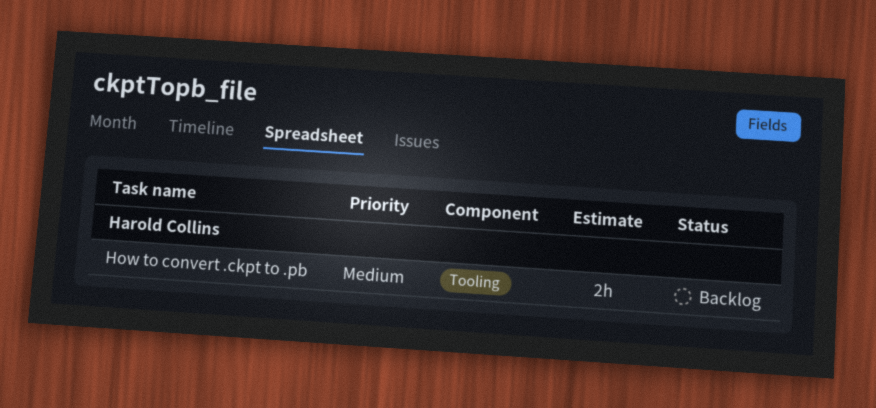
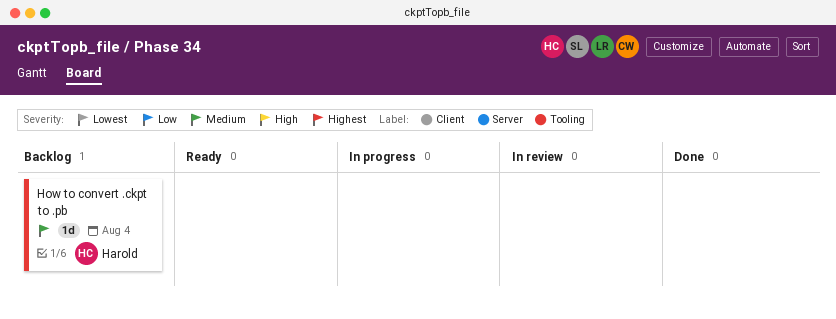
How to convert .ckpt to .pb, estimate: 2h -> 1d

